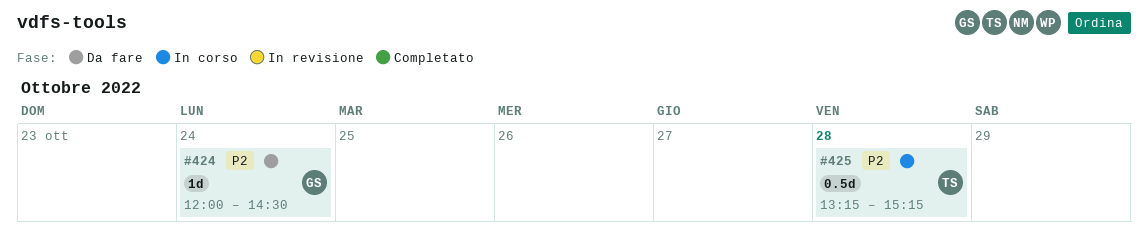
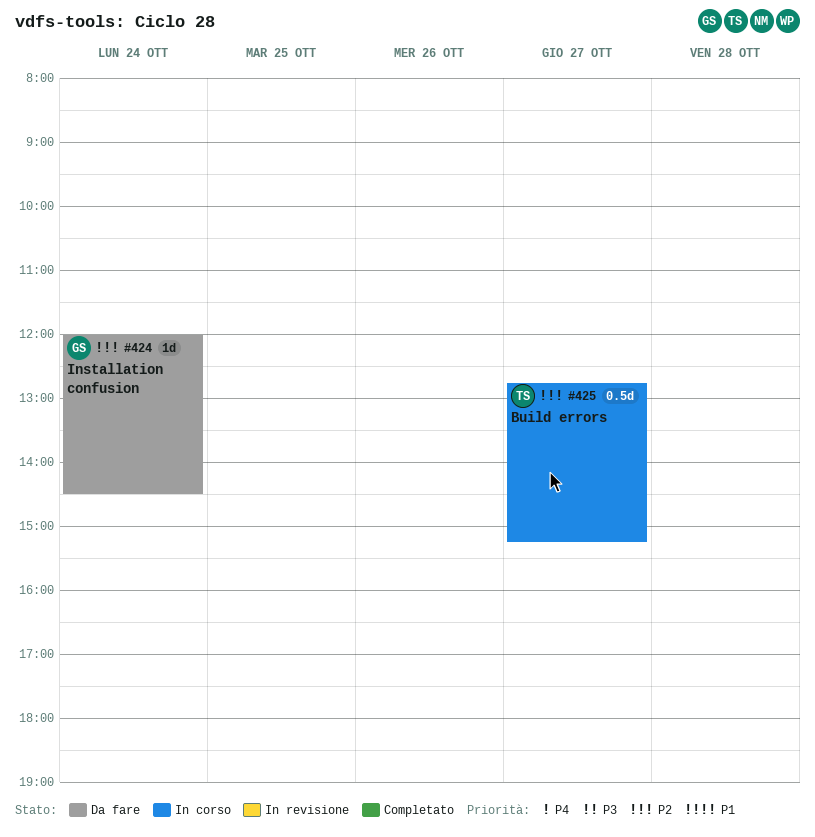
#425, day: Oct 28 -> Oct 27
#425, begins: 13:15 -> 12:45

